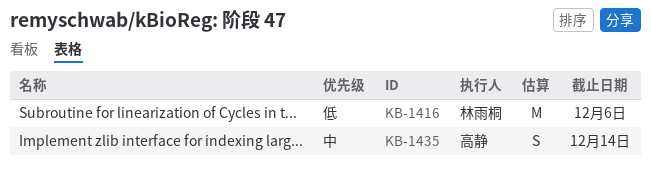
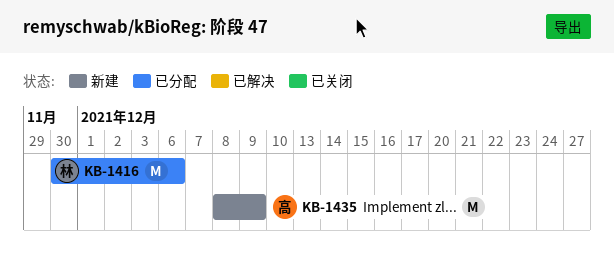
KB-1435, estimate: S -> M
KB-1435, due: Dec 14 -> Dec 9

